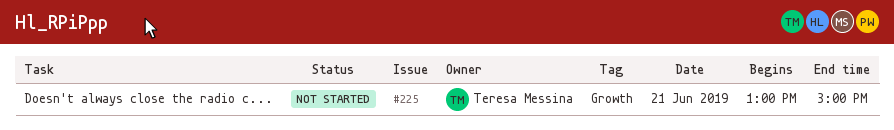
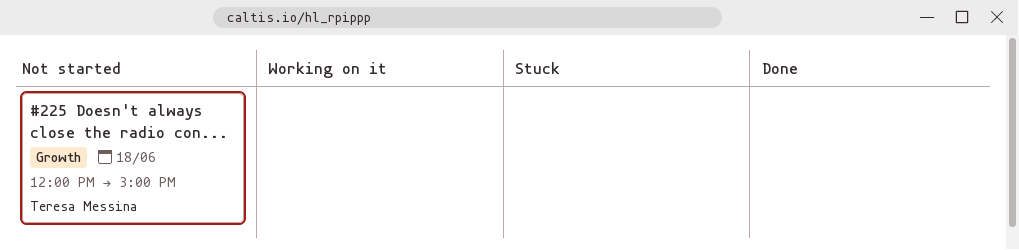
#225, day: Jun 21 -> Jun 18
#225, begins: 13:00 -> 12:00

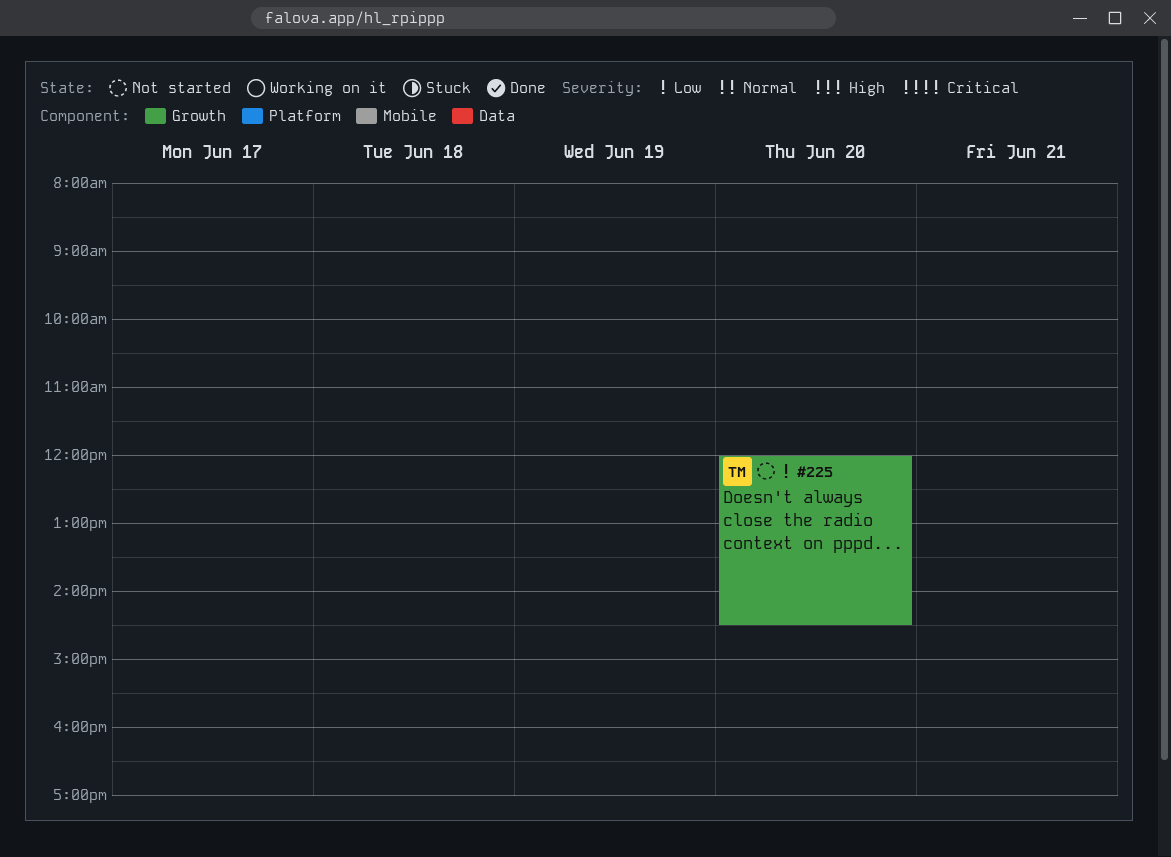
#225, day: Jun 18 -> Jun 20
#225, ends: 15:00 -> 14:30

